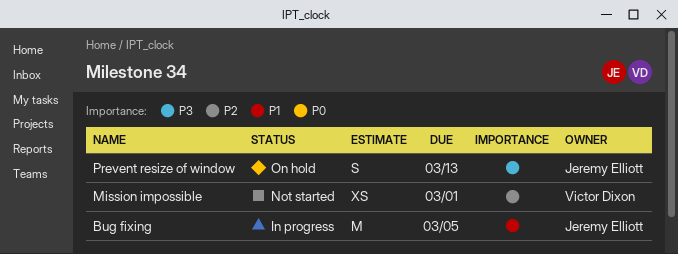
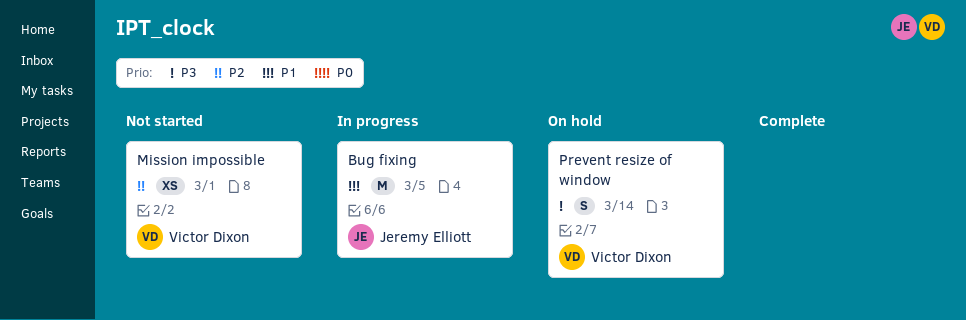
Prevent resize of window, owner: Jeremy Elliott -> Victor Dixon
Prevent resize of window, due: Mar 13 -> Mar 14

